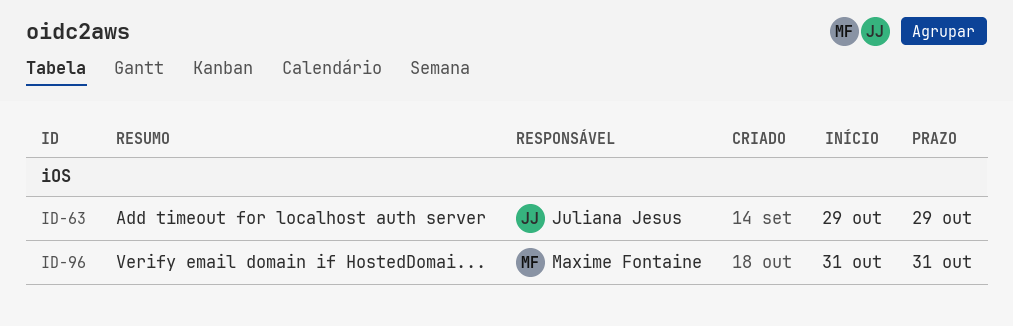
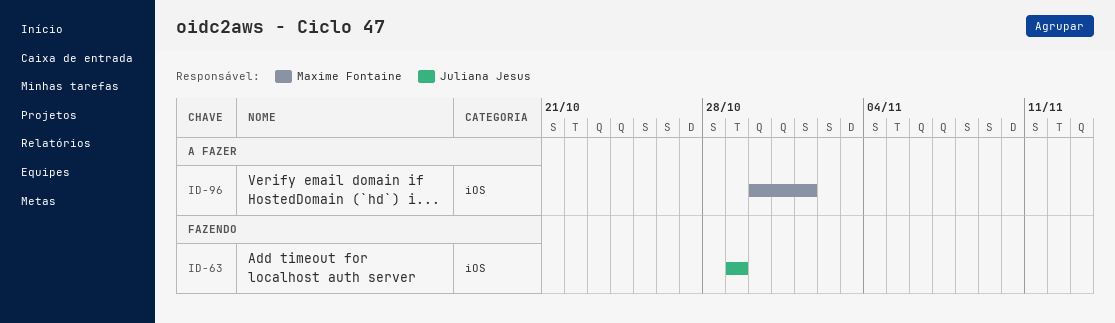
ID-96, start: Oct 31 -> Oct 30
ID-96, due: Oct 31 -> Nov 1

